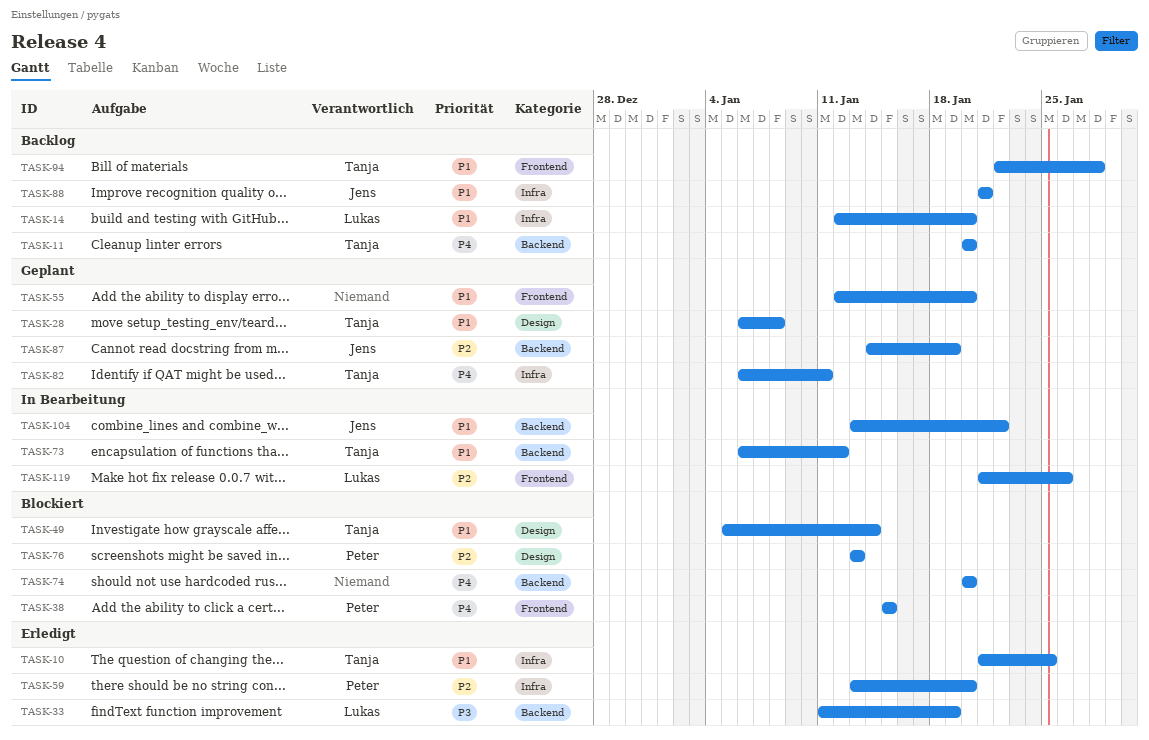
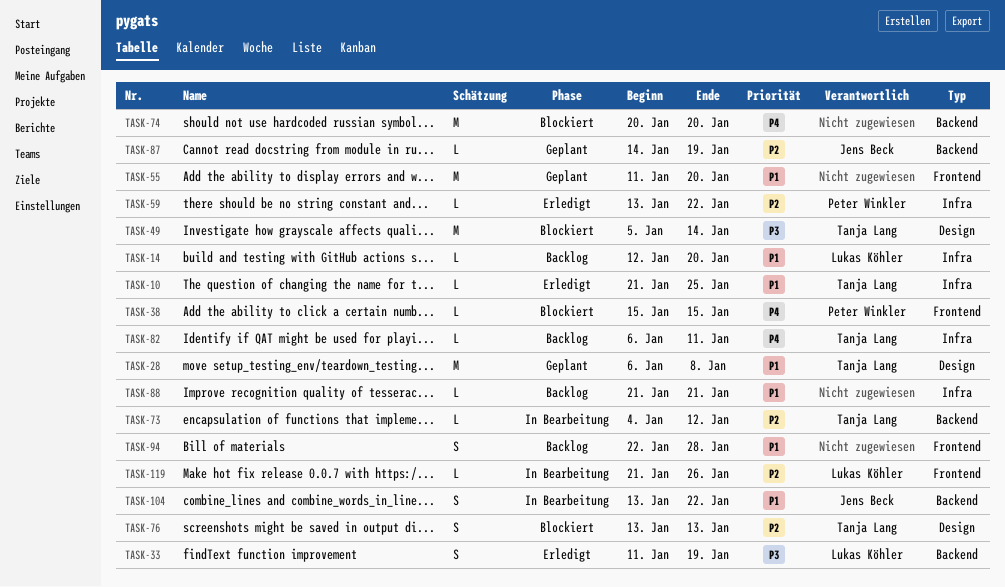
TASK-11: present -> none
TASK-49, priority: P1 -> P3
TASK-55, start: Jan 12 -> Jan 11
TASK-59, due: Jan 20 -> Jan 22
TASK-73, priority: P1 -> P2
TASK-73, start: Jan 6 -> Jan 4
TASK-76, owner: Peter Winkler -> Tanja Lang
TASK-82, status: Geplant -> Backlog
TASK-88, owner: Jens Beck -> none
TASK-94, owner: Tanja Lang -> none

